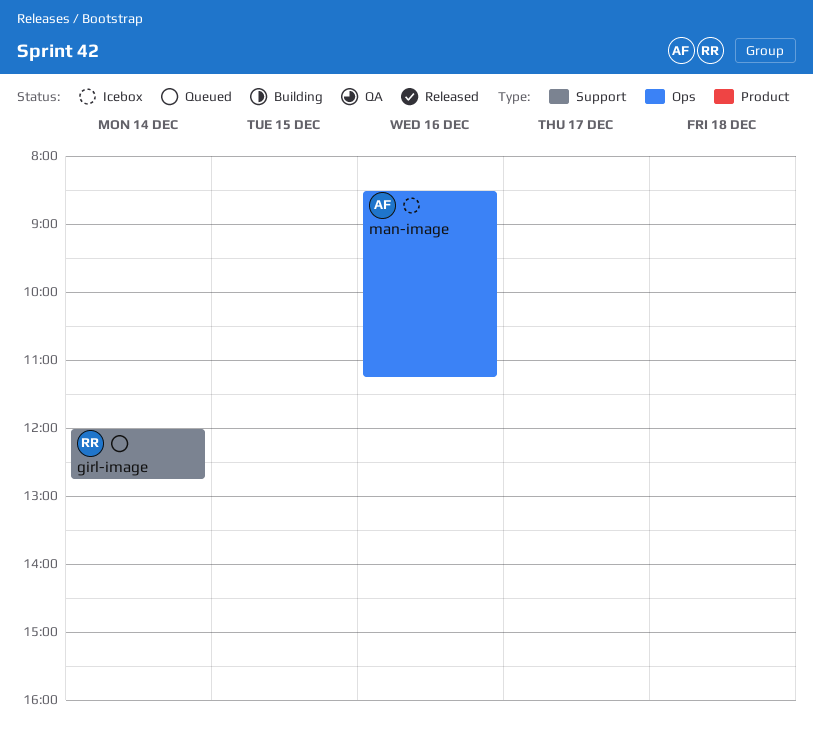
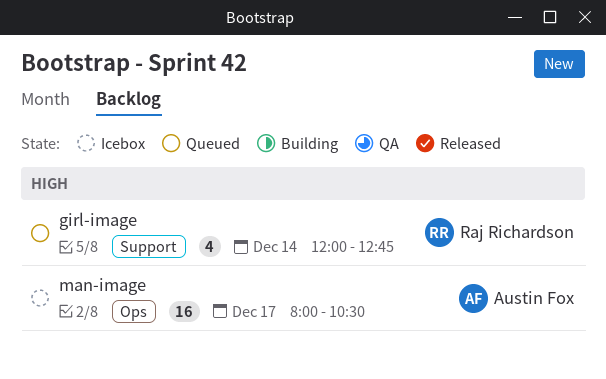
man-image, day: Dec 16 -> Dec 17
man-image, begins: 08:30 -> 08:00
man-image, ends: 11:15 -> 10:30

